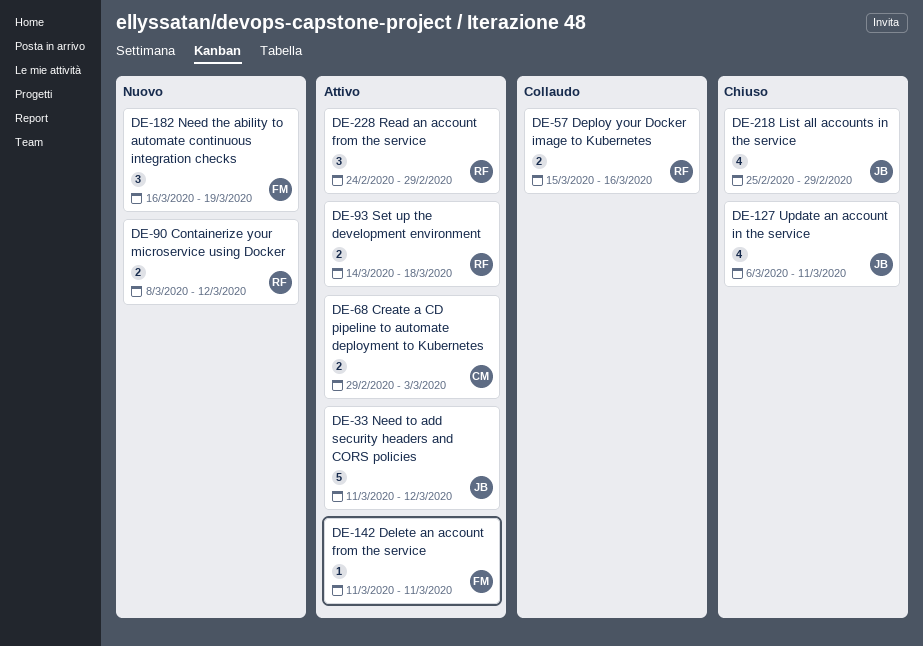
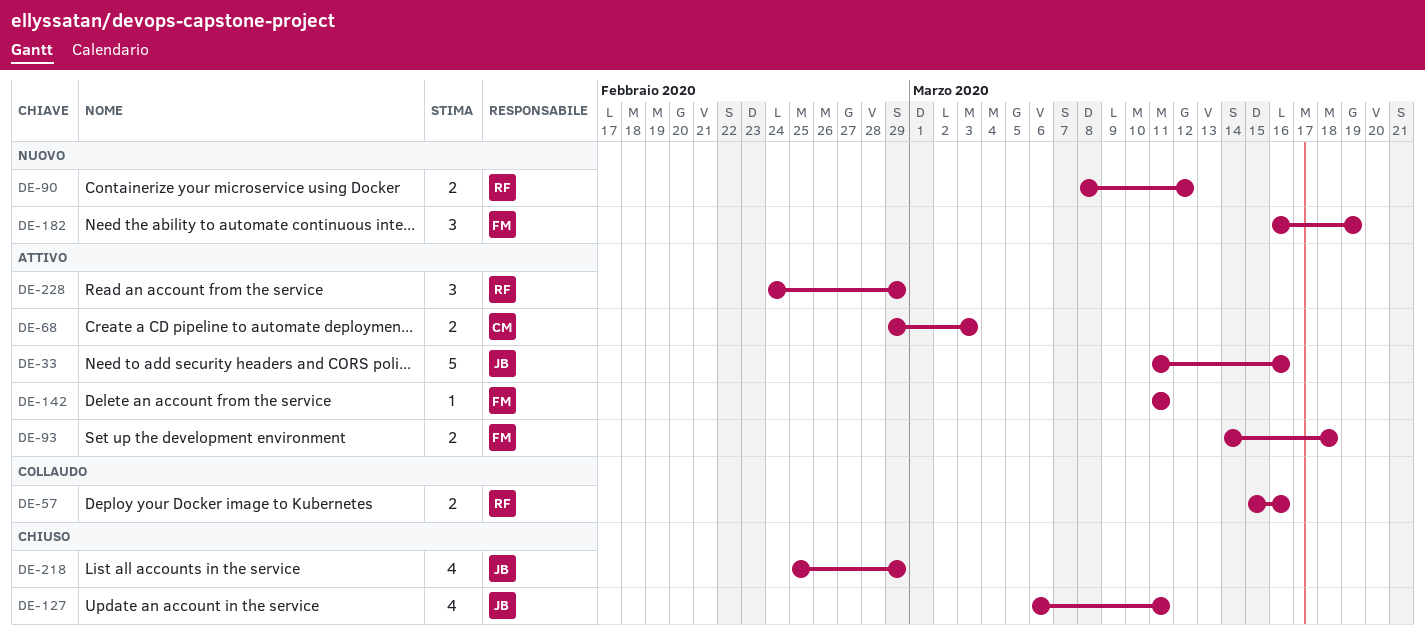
DE-33, due: Mar 12 -> Mar 16
DE-93, owner: RF -> FM

